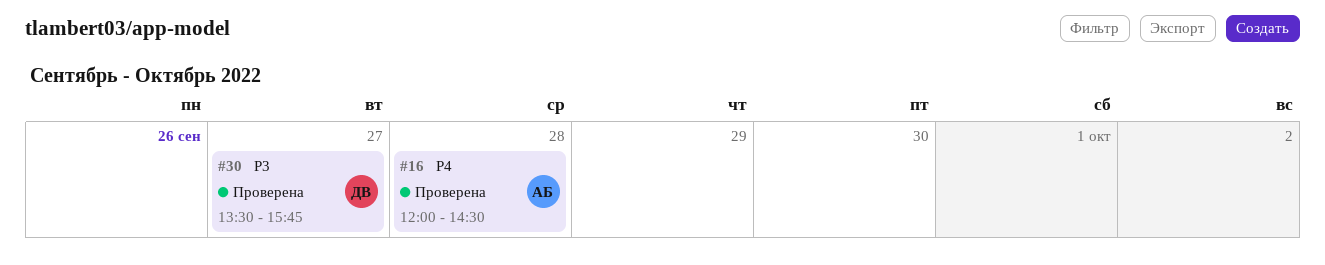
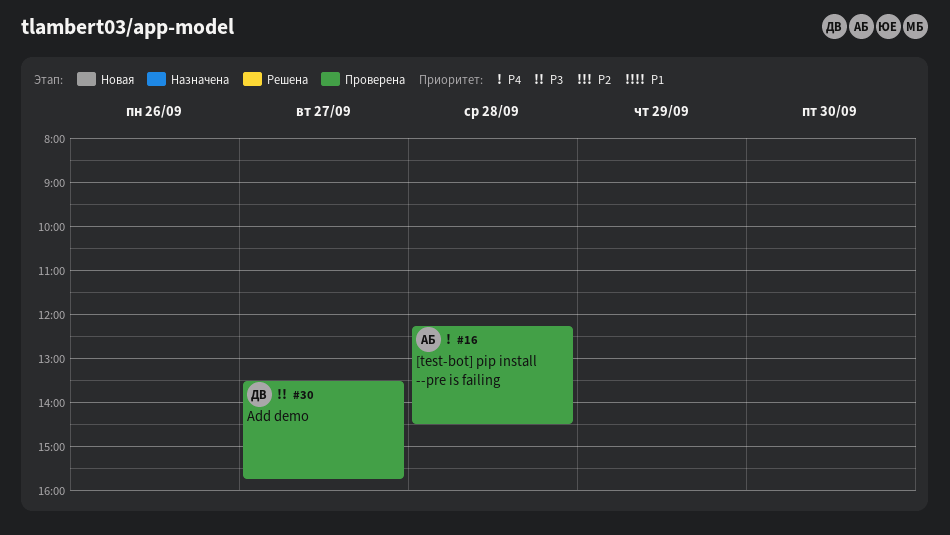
#16, begins: 12:00 -> 12:15

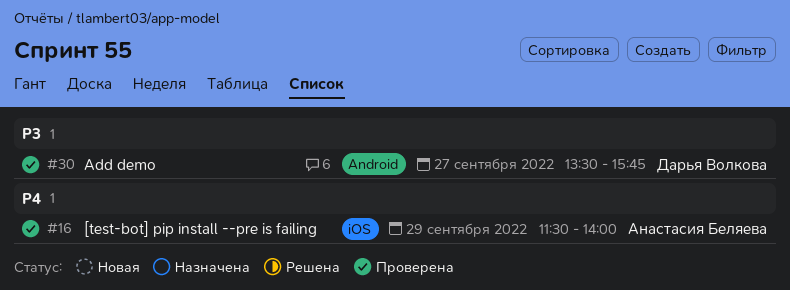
#16, day: Sep 28 -> Sep 29
#16, begins: 12:15 -> 11:30
#16, ends: 14:30 -> 14:00

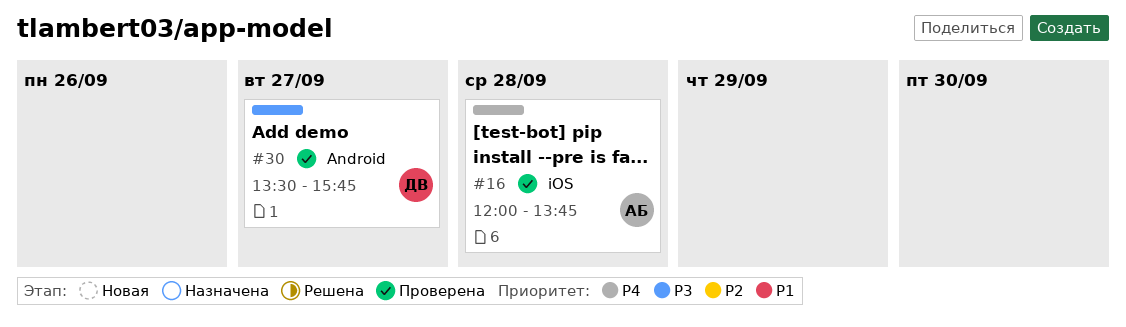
#16, day: Sep 29 -> Sep 28
#16, begins: 11:30 -> 12:00
#16, ends: 14:00 -> 13:45

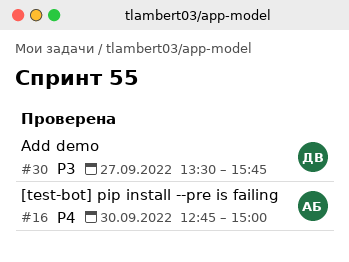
#16, day: Sep 28 -> Sep 30
#16, begins: 12:00 -> 12:45
#16, ends: 13:45 -> 15:00

